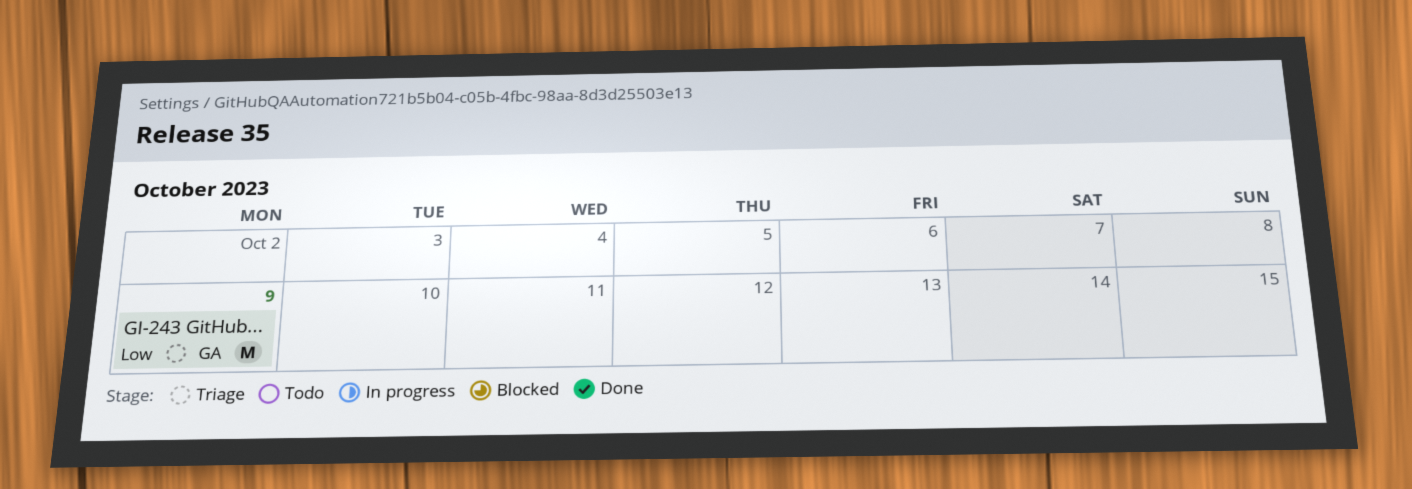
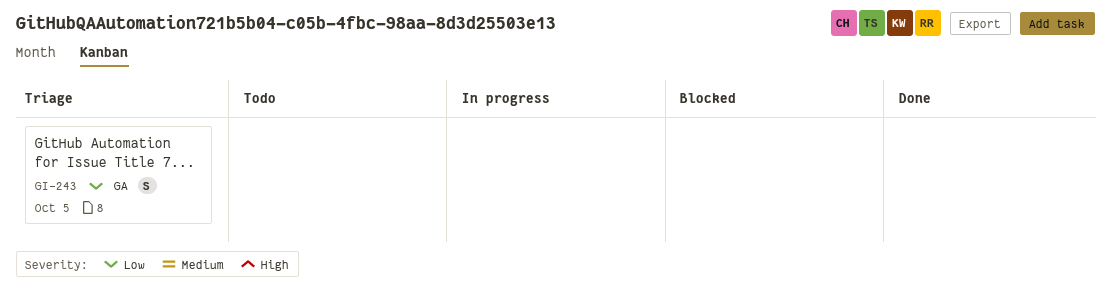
GI-243, estimate: M -> S
GI-243, due: Oct 9 -> Oct 5

